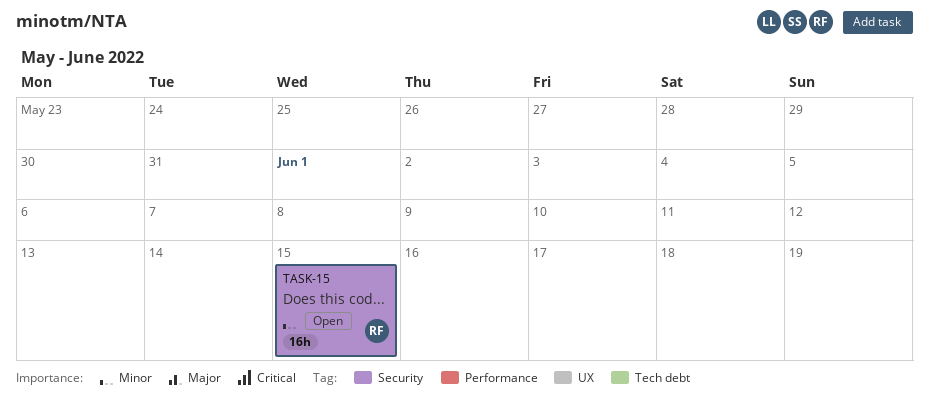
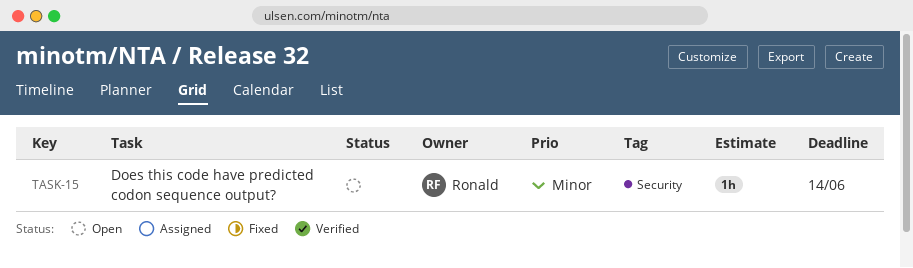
TASK-15, estimate: 16h -> 1h
TASK-15, due: Jun 15 -> Jun 14

